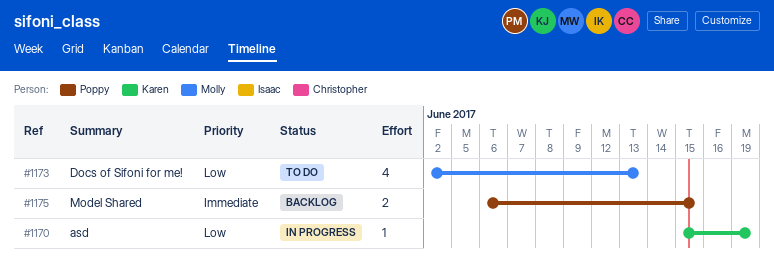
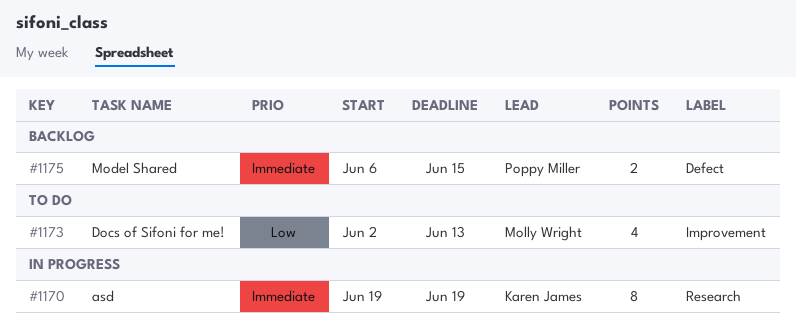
#1170, priority: Low -> Immediate
#1170, estimate: 1 -> 8
#1170, start: Jun 15 -> Jun 19

